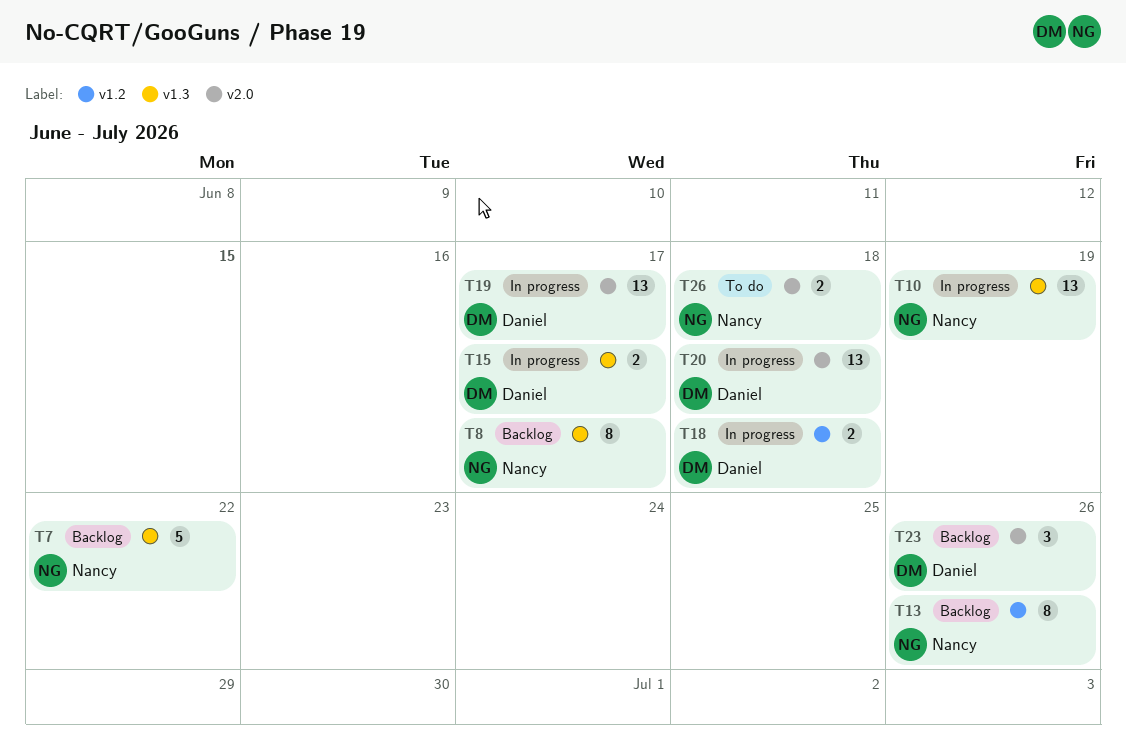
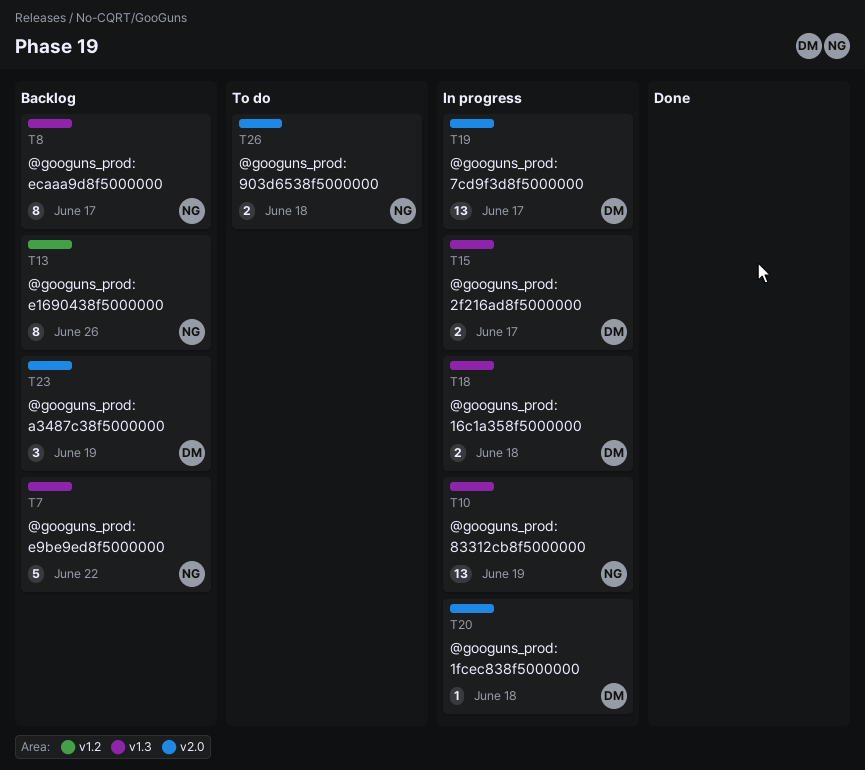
T18, label: v1.2 -> v1.3
T20, estimate: 13 -> 1
T23, due: Jun 26 -> Jun 19

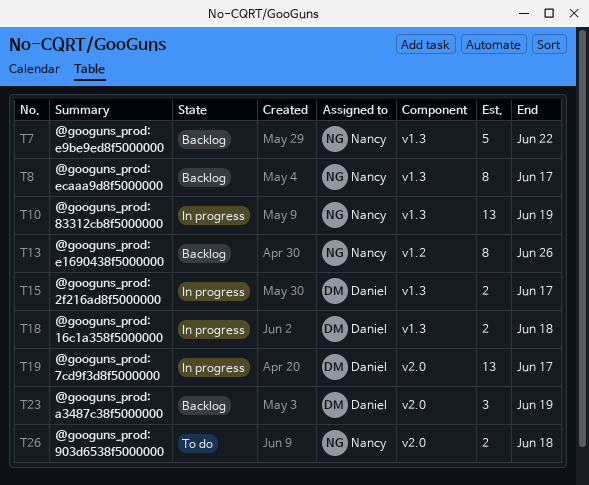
T20: present -> none

